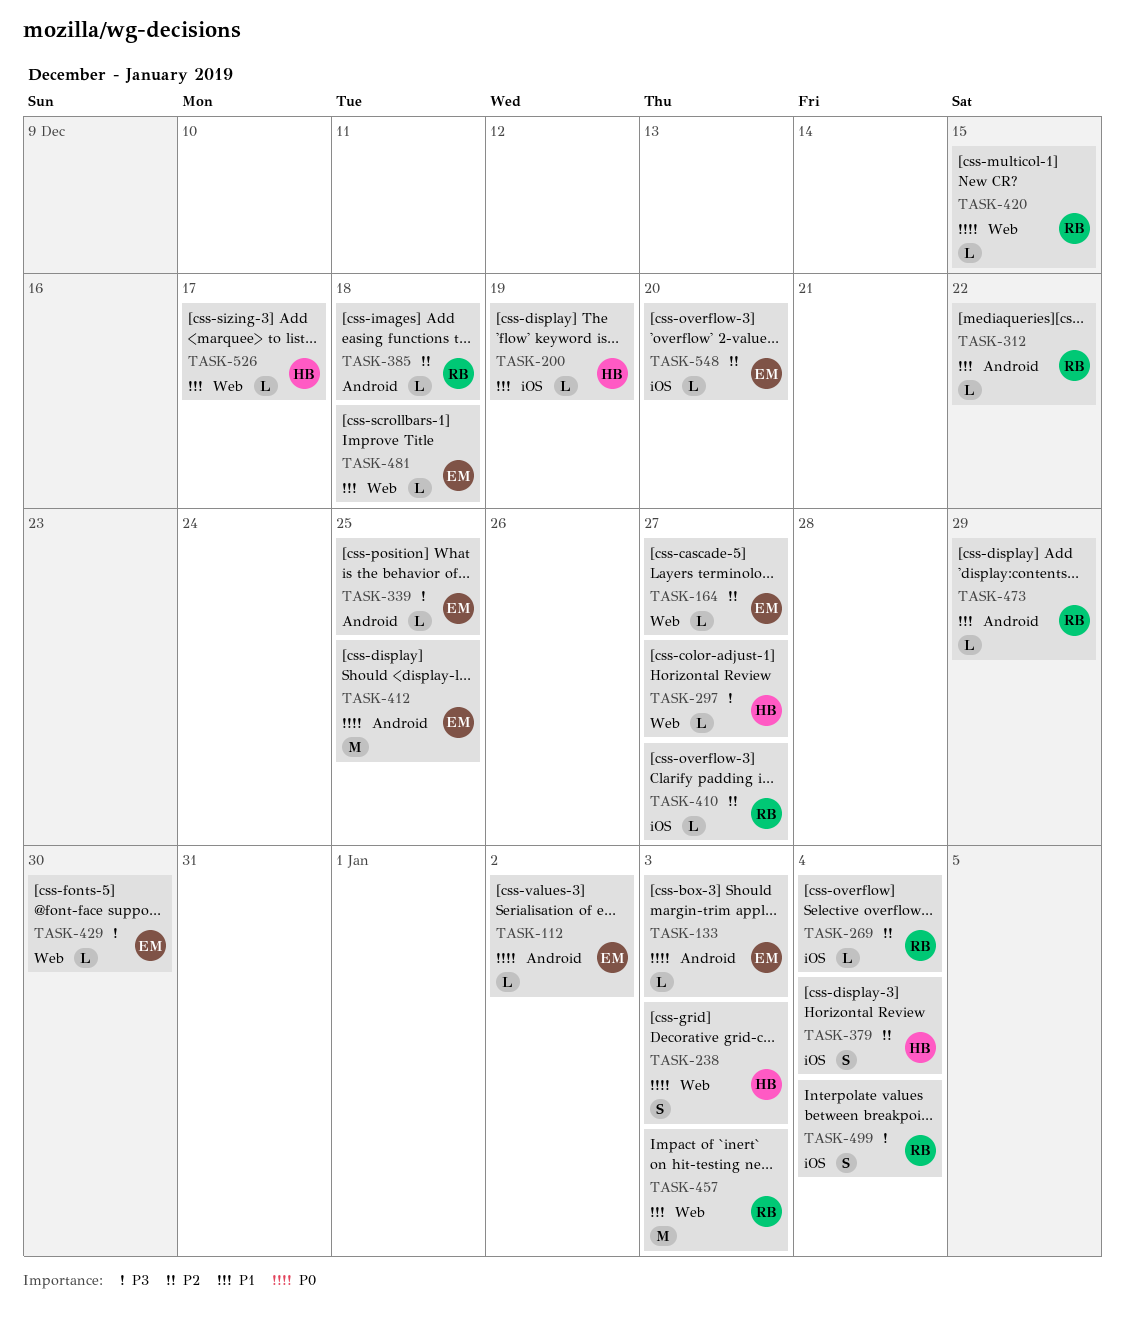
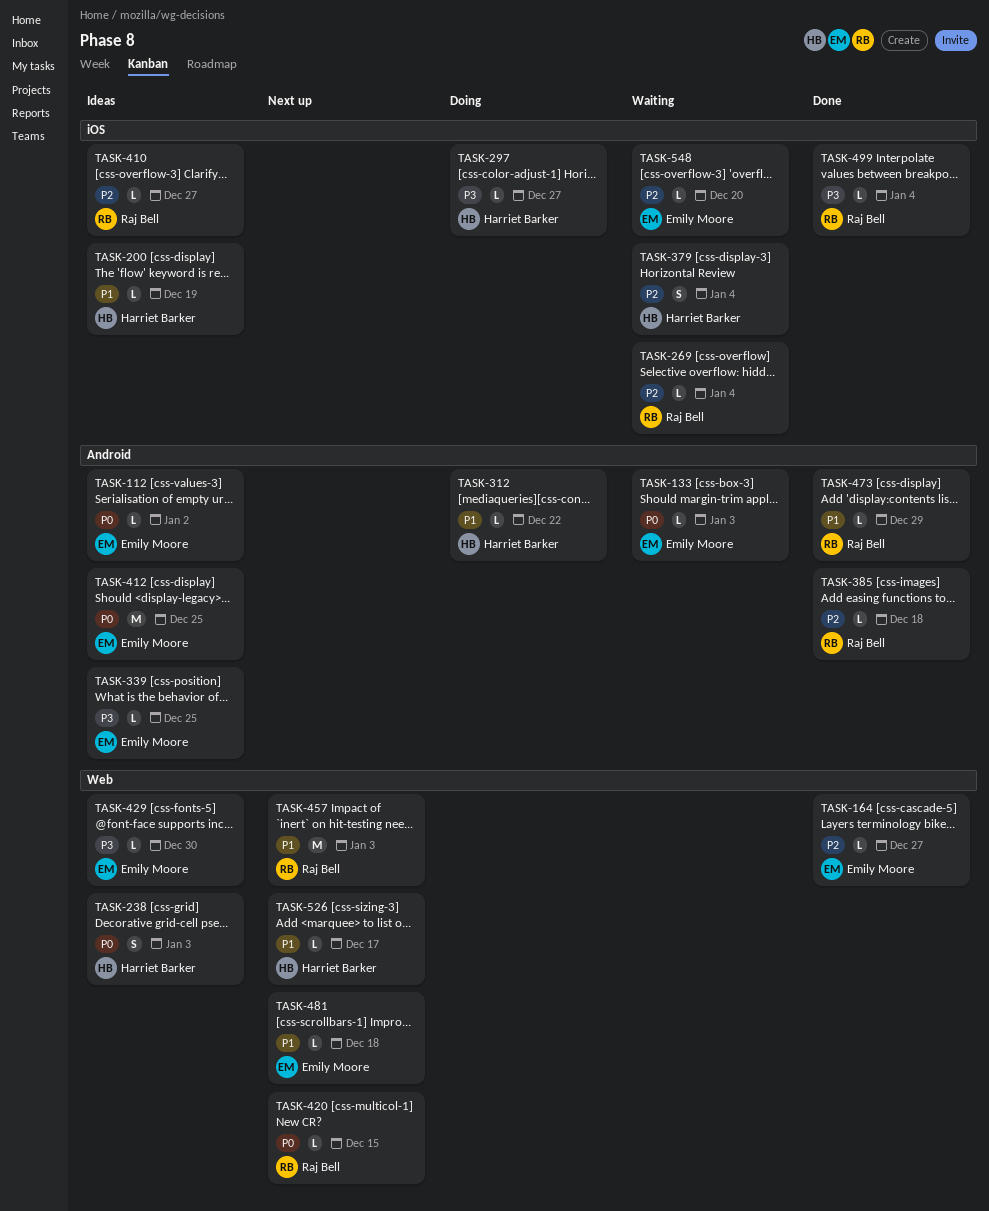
TASK-297, label: Web -> iOS
TASK-312, owner: Raj Bell -> Harriet Barker
TASK-499, estimate: S -> L

